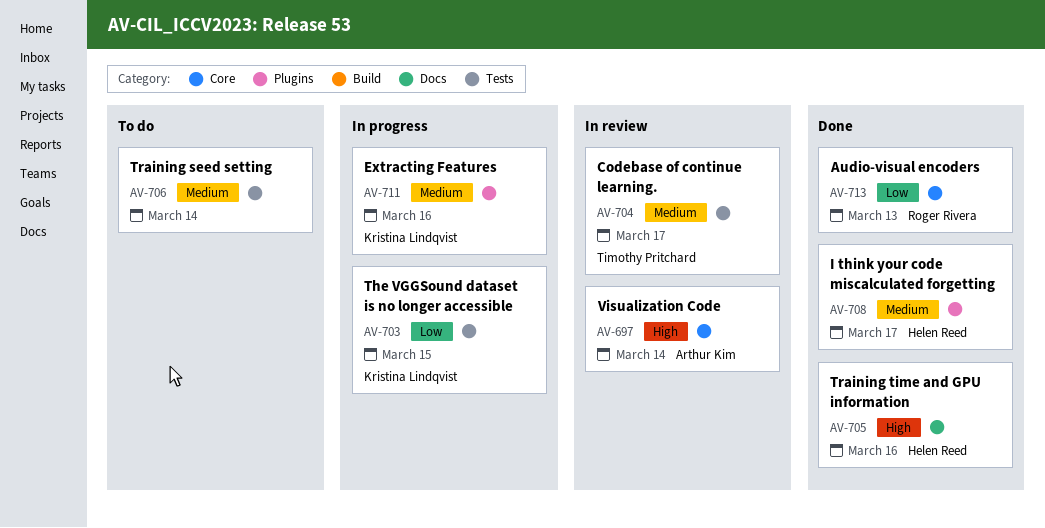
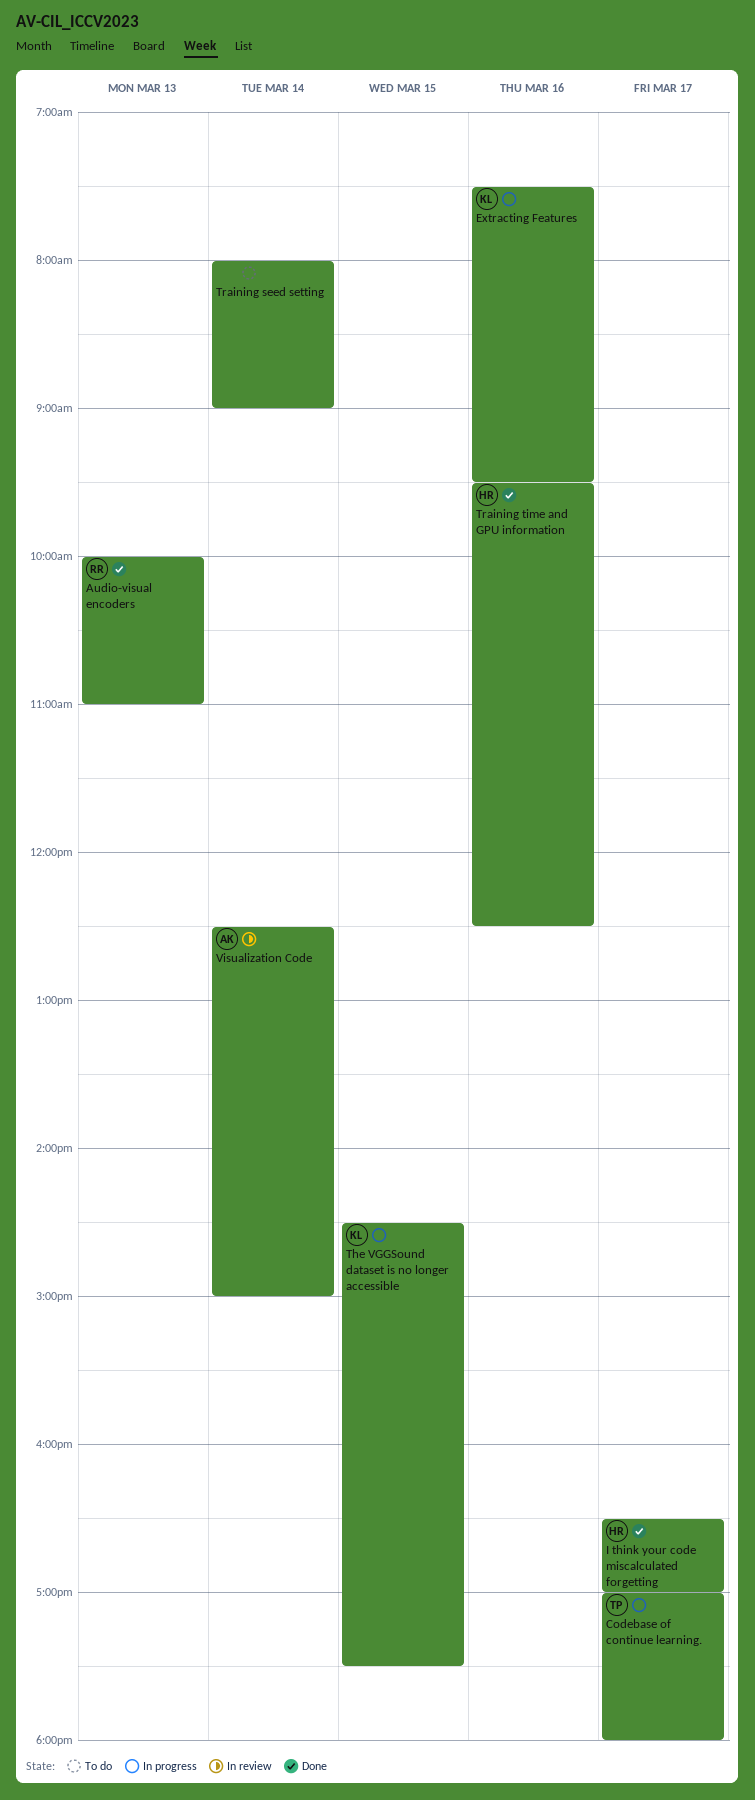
Codebase of continue learning., status: In review -> In progress

